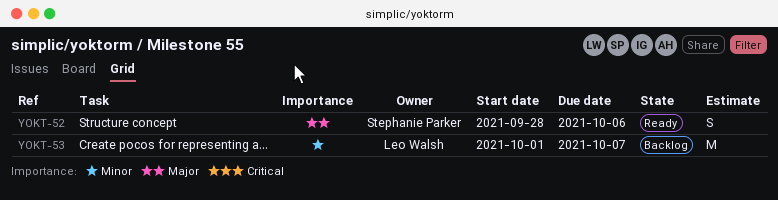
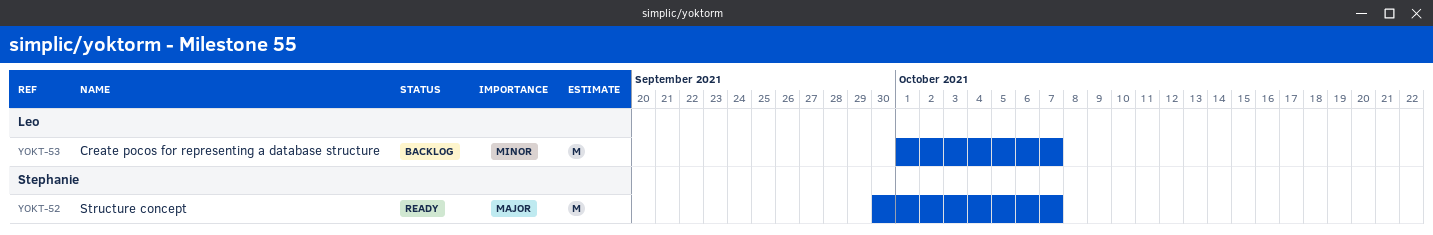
YOKT-52, estimate: S -> M
YOKT-52, start: Sep 28 -> Sep 30
YOKT-52, due: Oct 6 -> Oct 7

